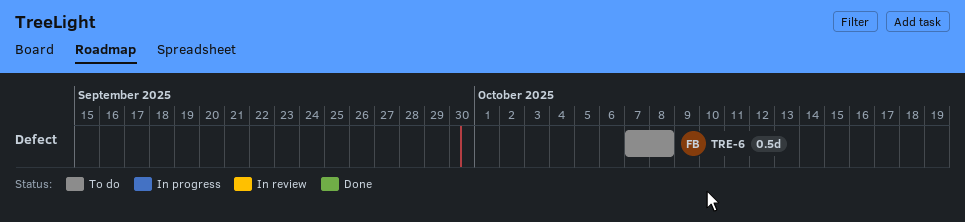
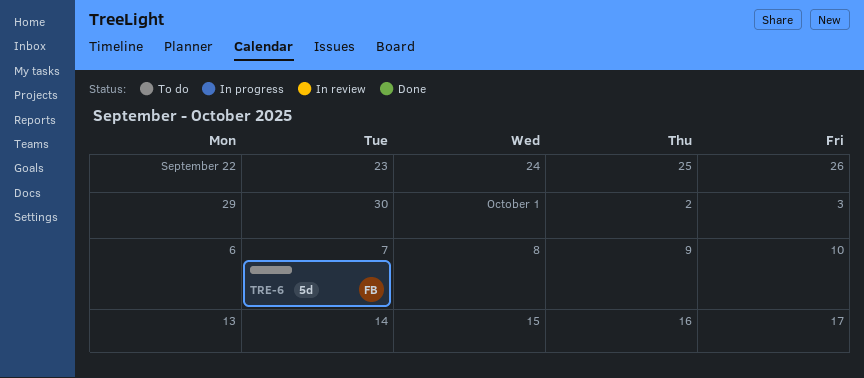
TRE-6, estimate: 0.5d -> 5d
TRE-6, due: Oct 8 -> Oct 7

